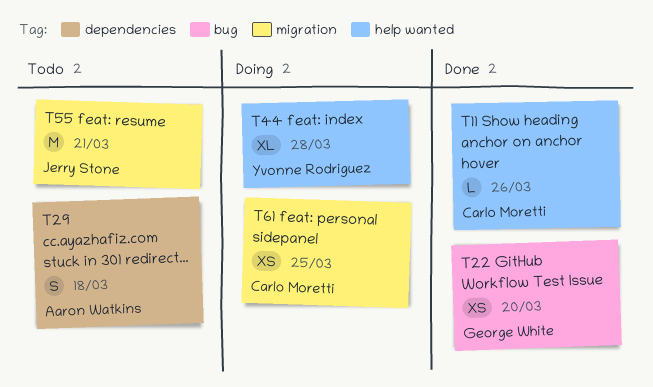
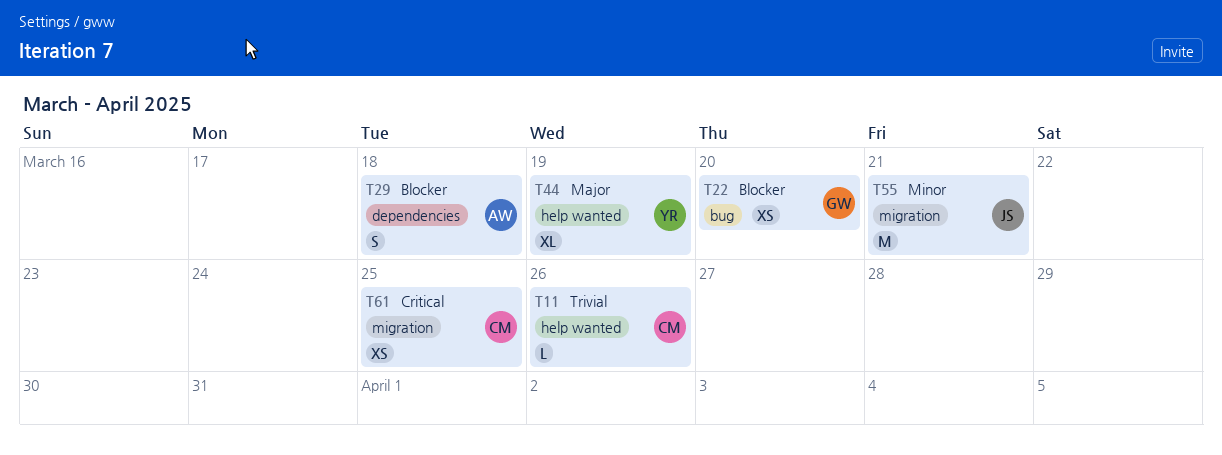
T44, due: Mar 28 -> Mar 19

